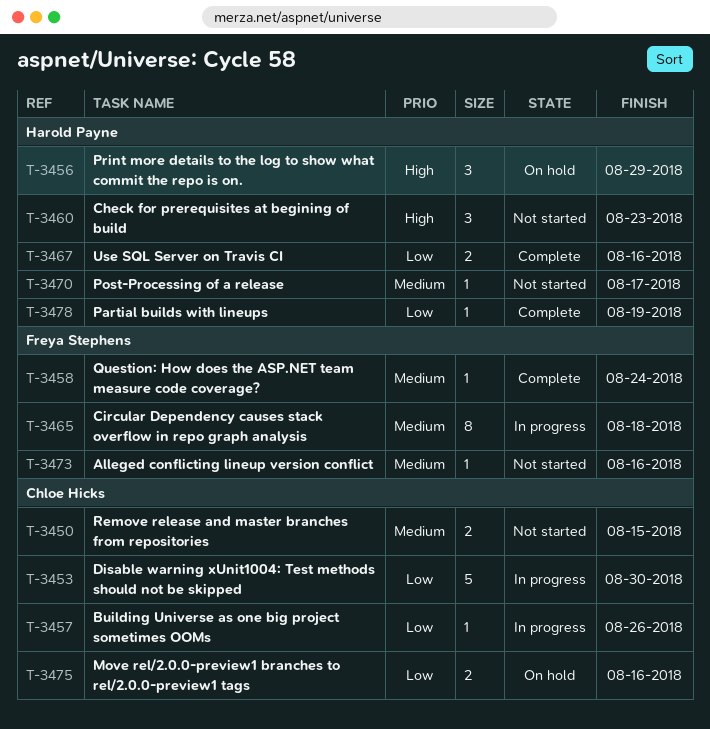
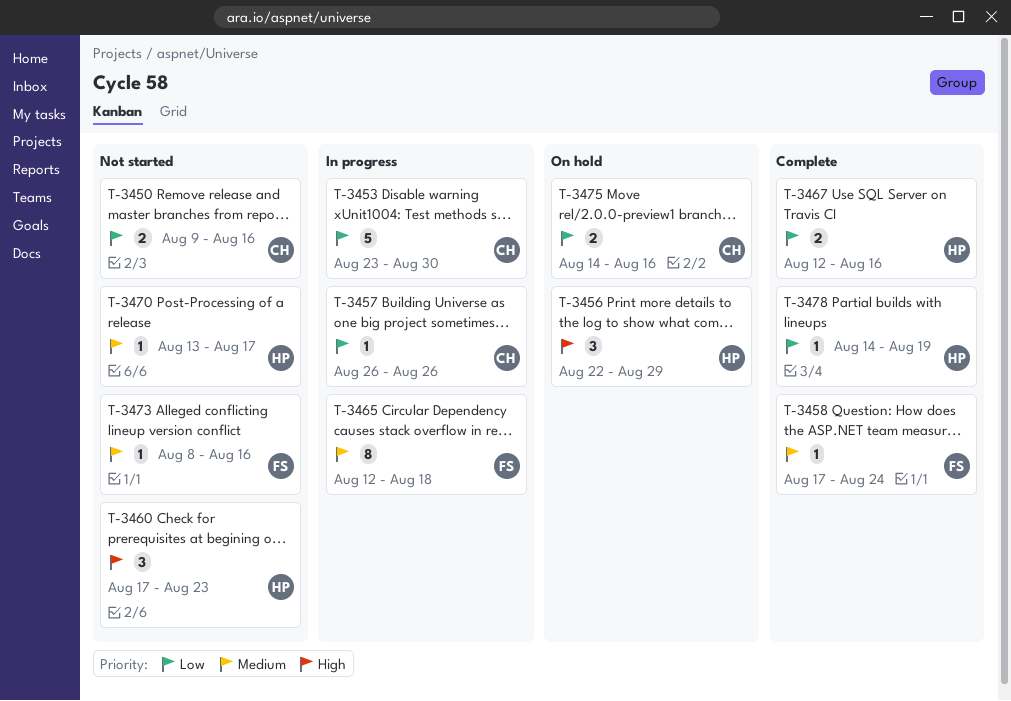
T-3450, priority: Medium -> Low
T-3450, due: Aug 15 -> Aug 16

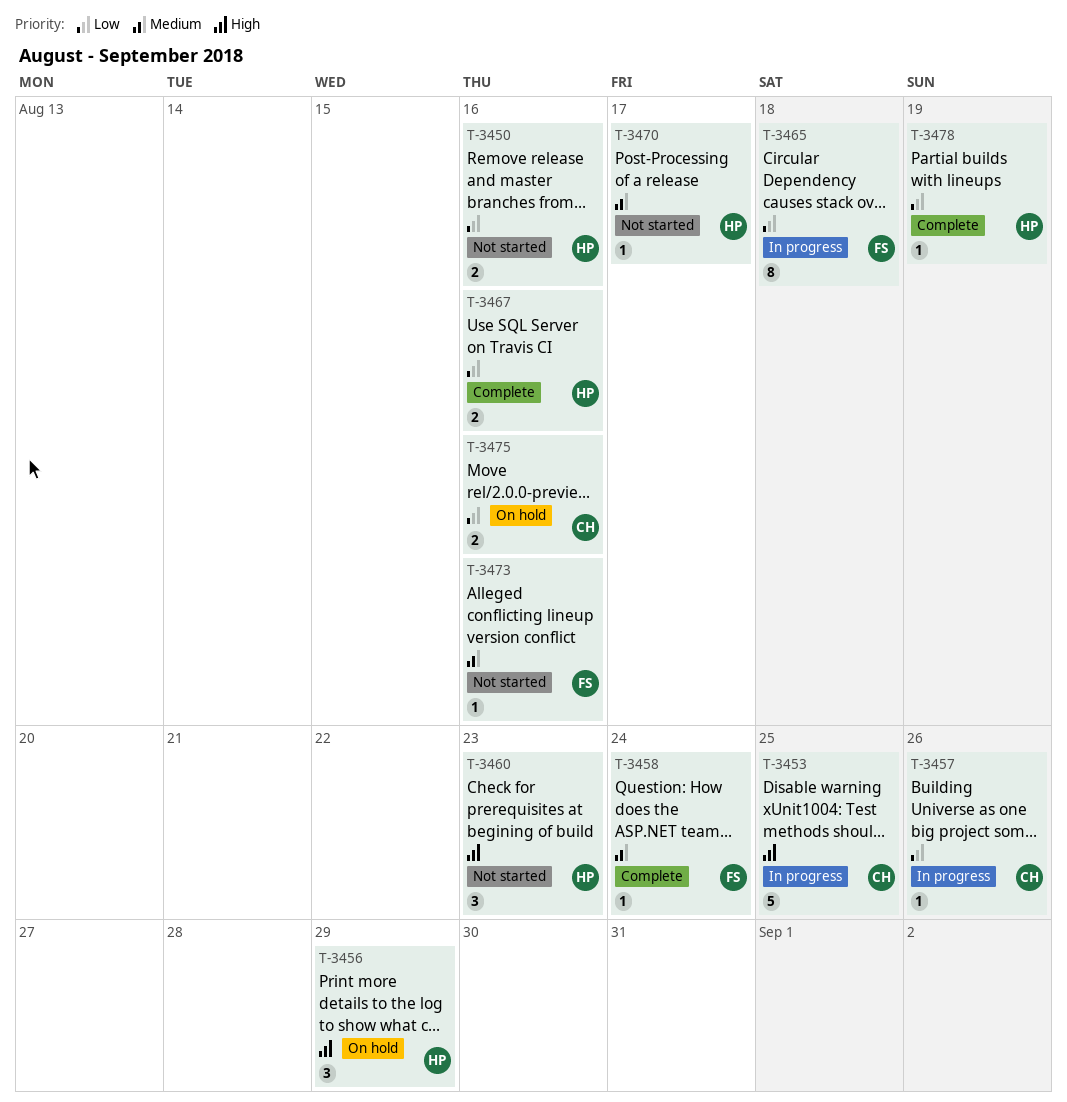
T-3450, owner: CH -> HP
T-3453, priority: Low -> High
T-3453, due: Aug 30 -> Aug 25
T-3465, priority: Medium -> Low

